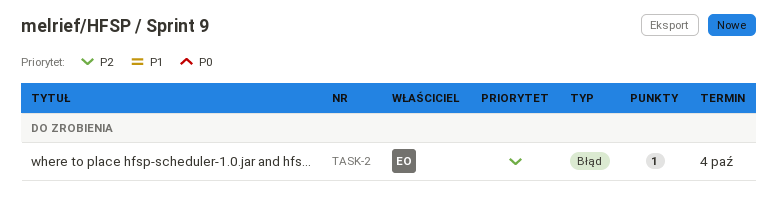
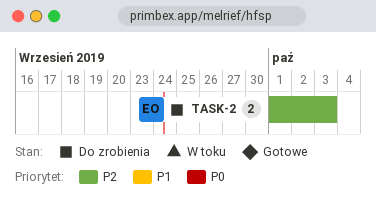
TASK-2, estimate: 1 -> 2
TASK-2, due: Oct 4 -> Oct 3

